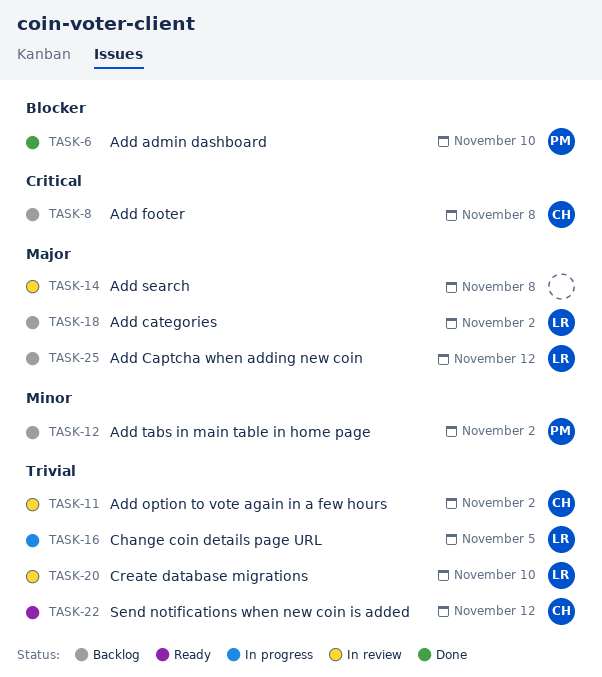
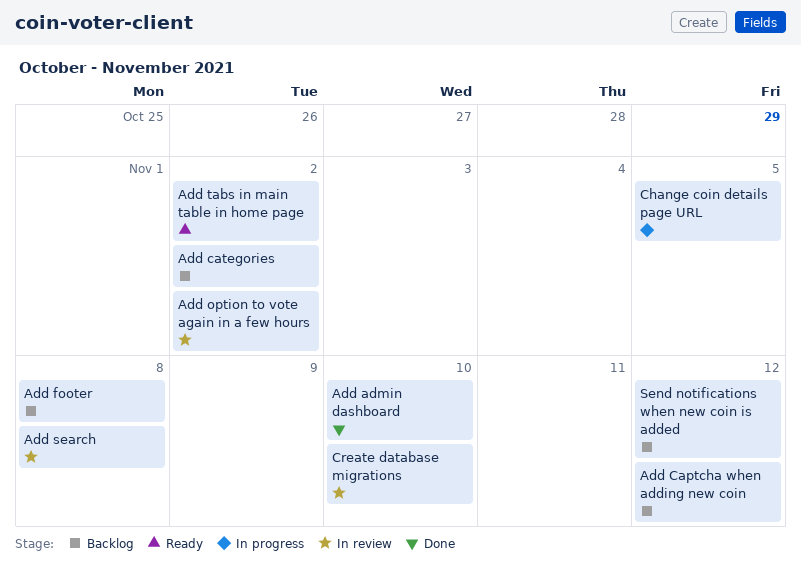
Add tabs in main table in home page, status: Backlog -> Ready
Send notifications when new coin is added, status: Ready -> Backlog

